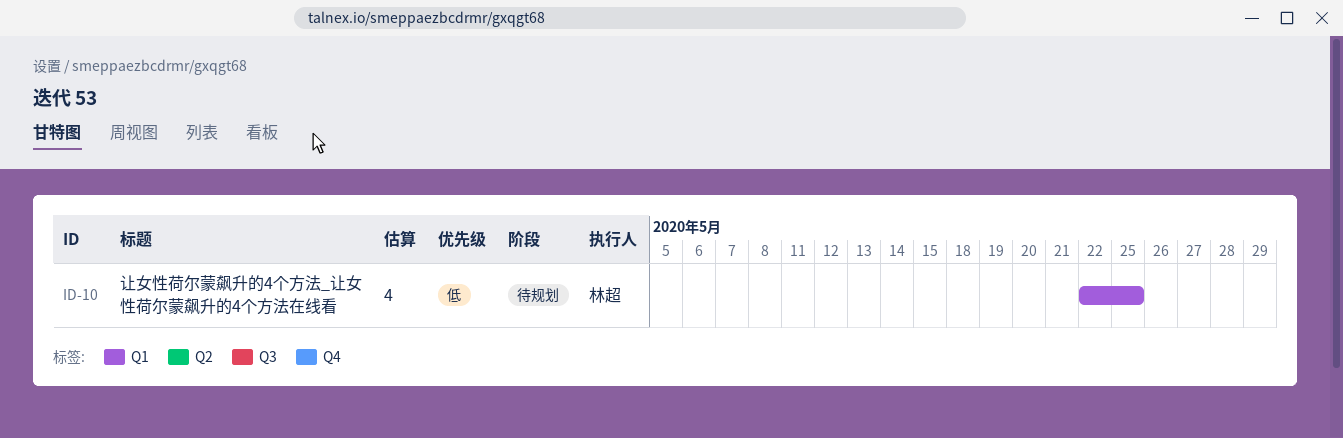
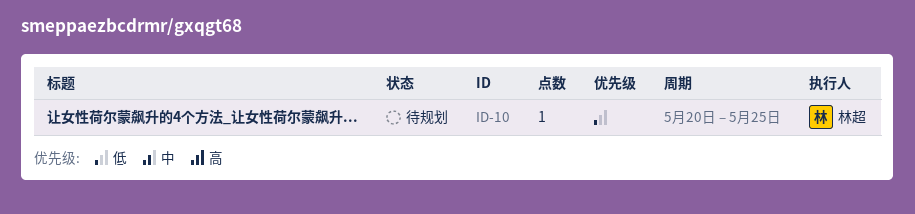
ID-10, estimate: 4 -> 1
ID-10, start: May 22 -> May 20

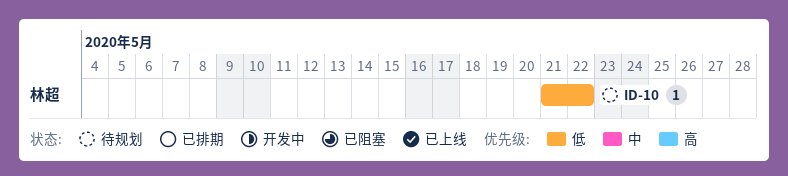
ID-10, start: May 20 -> May 21
ID-10, due: May 25 -> May 22

